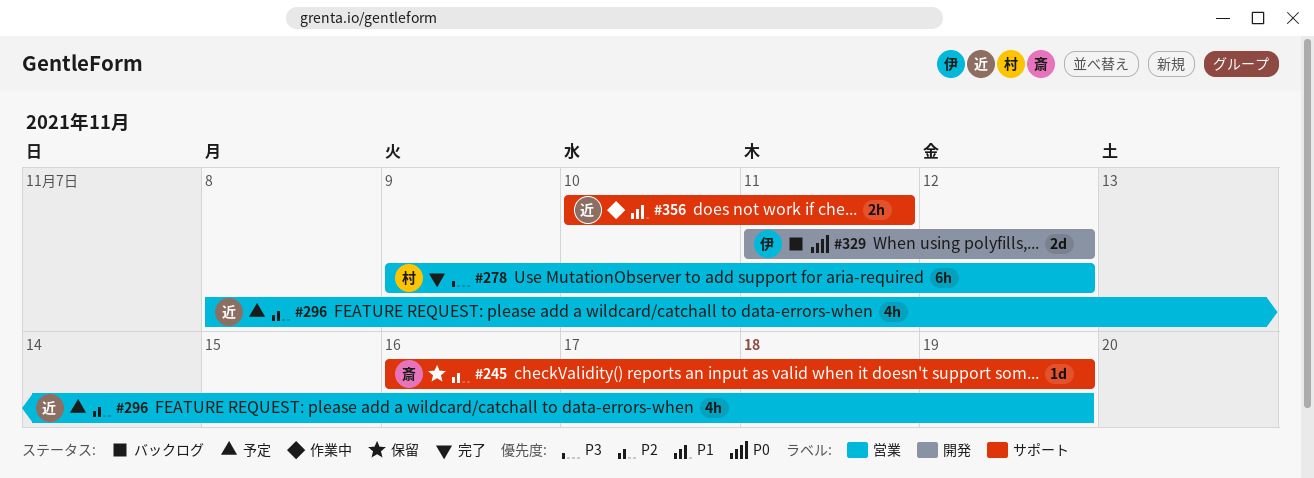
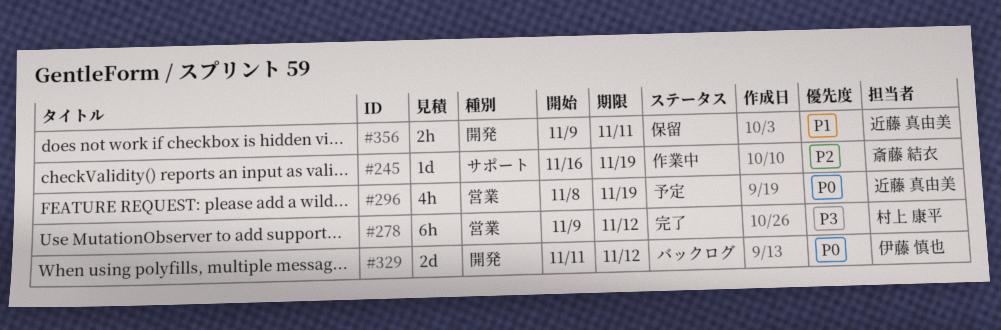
#245, status: 保留 -> 作業中
#296, priority: P2 -> P0
#356, status: 作業中 -> 保留
#356, label: サポート -> 開発
#356, start: Nov 10 -> Nov 9

